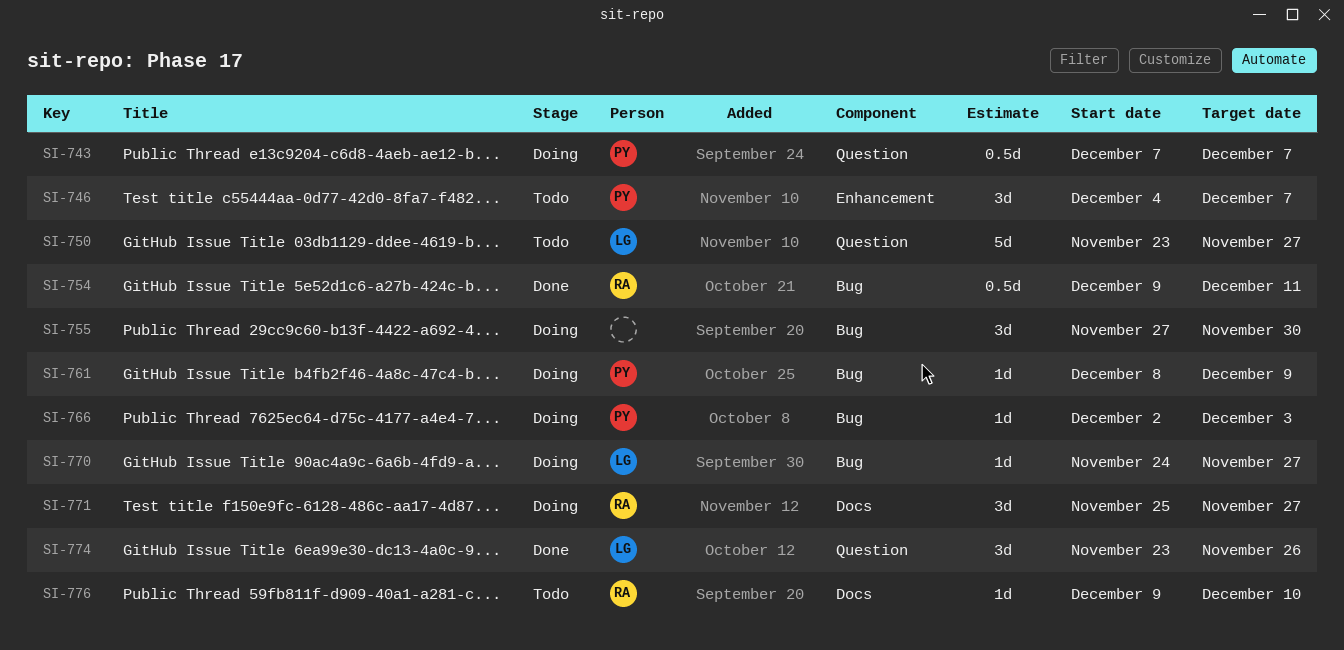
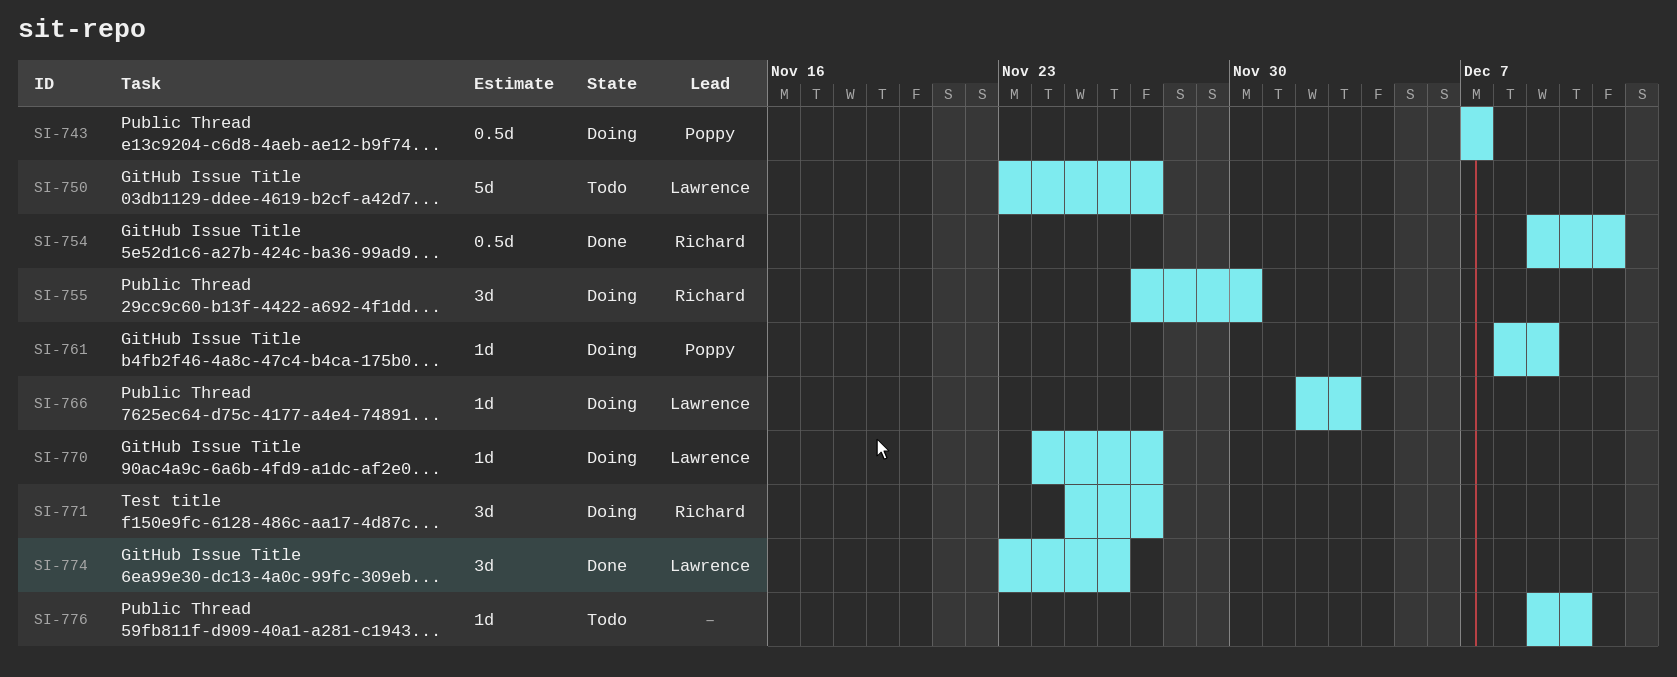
SI-746: present -> none
SI-755, owner: none -> Richard
SI-766, owner: Poppy -> Lawrence
SI-776, owner: Richard -> none

